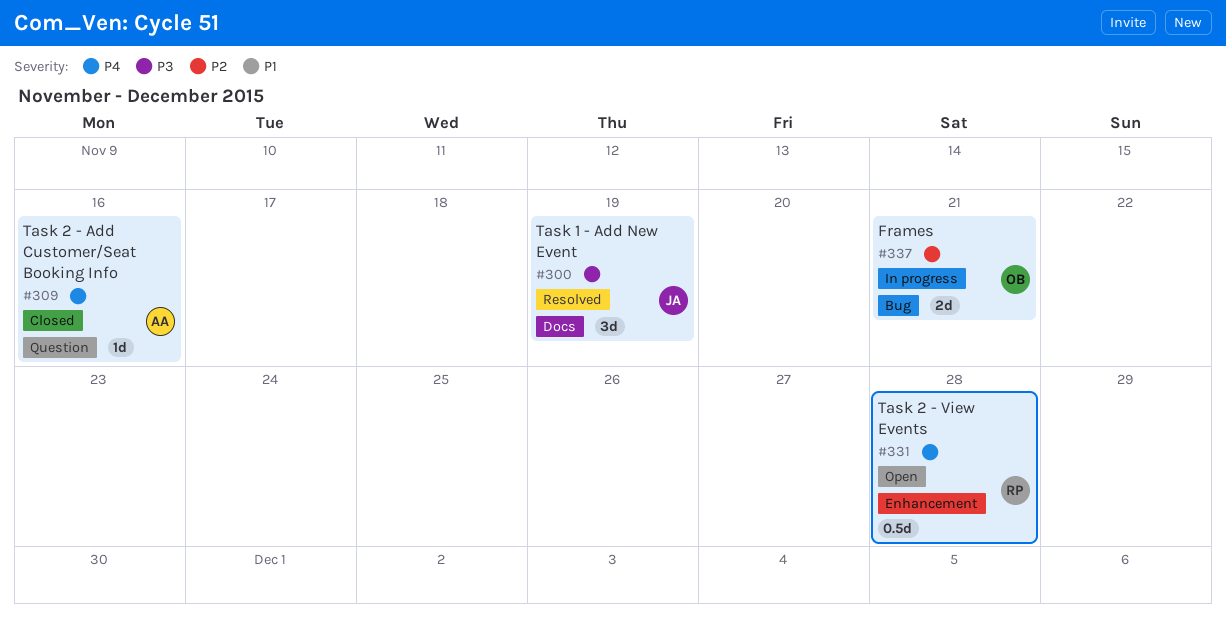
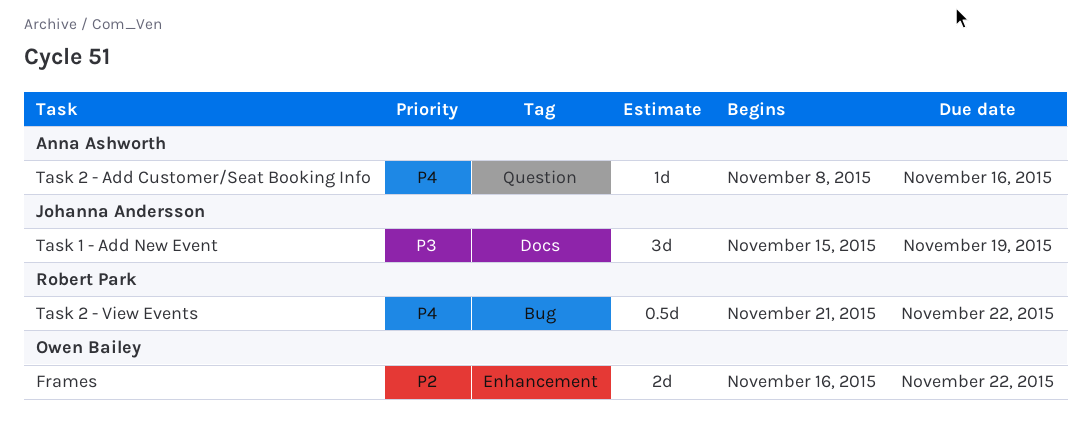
Frames, label: Bug -> Enhancement
Frames, due: Nov 21 -> Nov 22
Task 2 - View Events, label: Enhancement -> Bug
Task 2 - View Events, due: Nov 28 -> Nov 22

